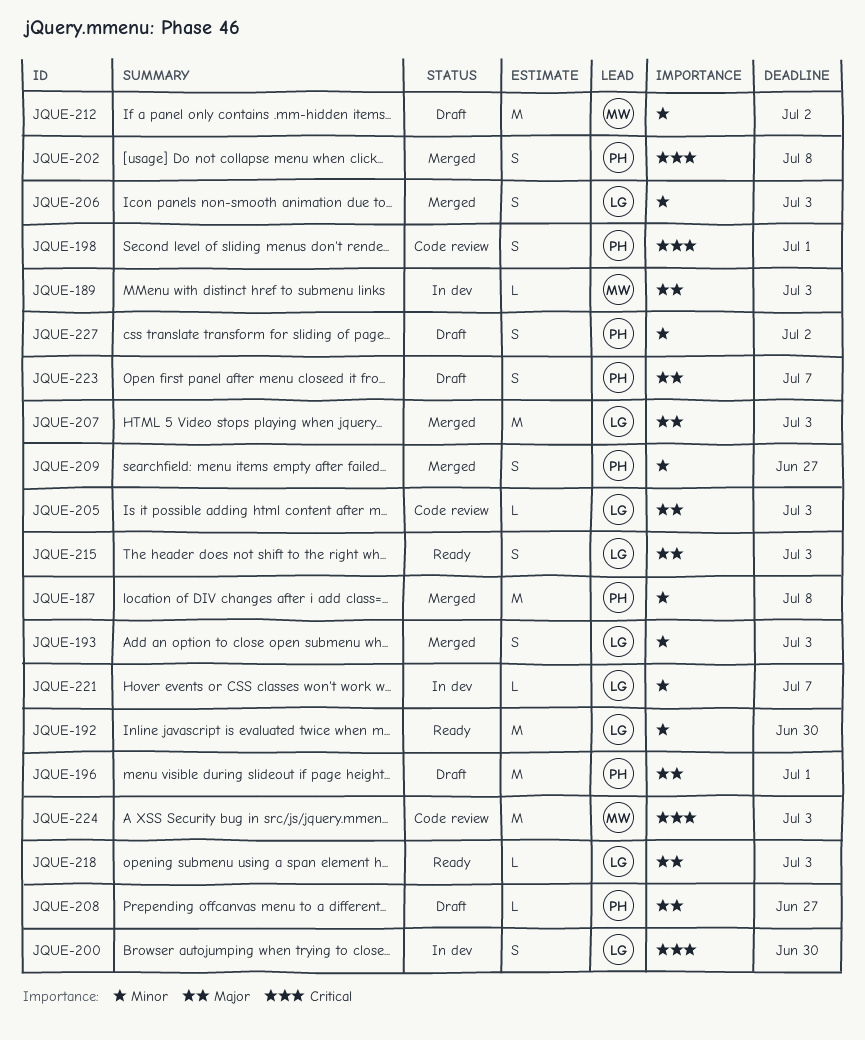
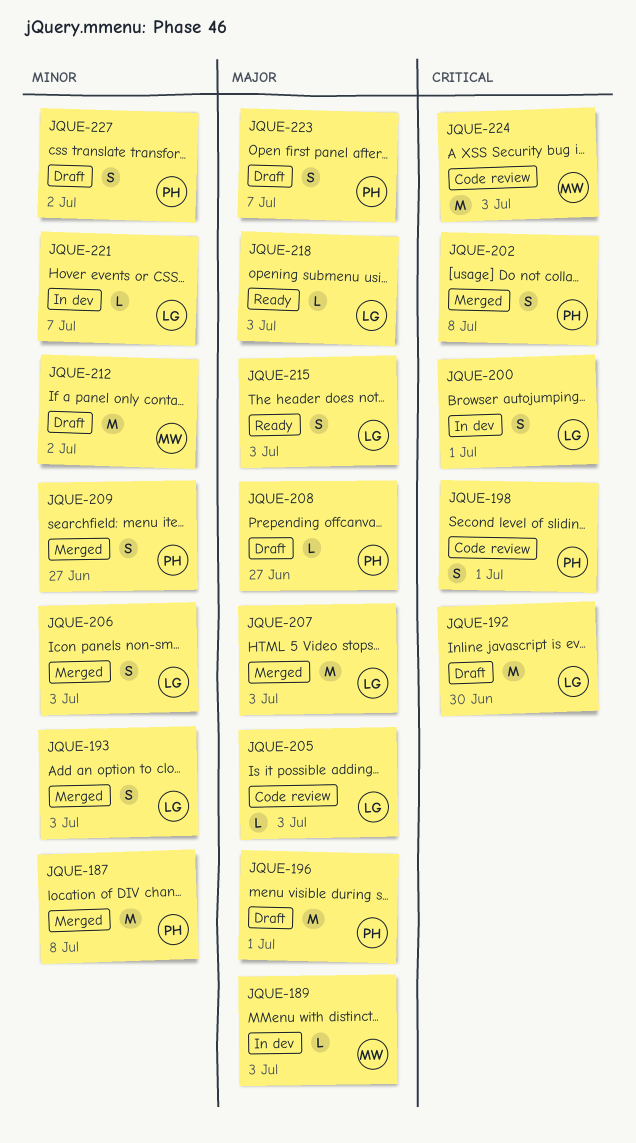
JQUE-192, status: Ready -> Draft
JQUE-192, priority: Minor -> Critical
JQUE-200, due: Jun 30 -> Jul 1

